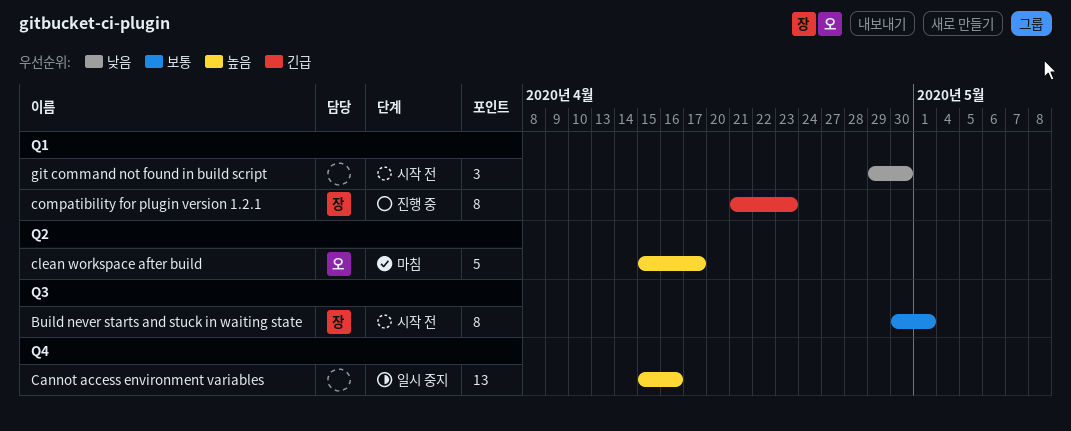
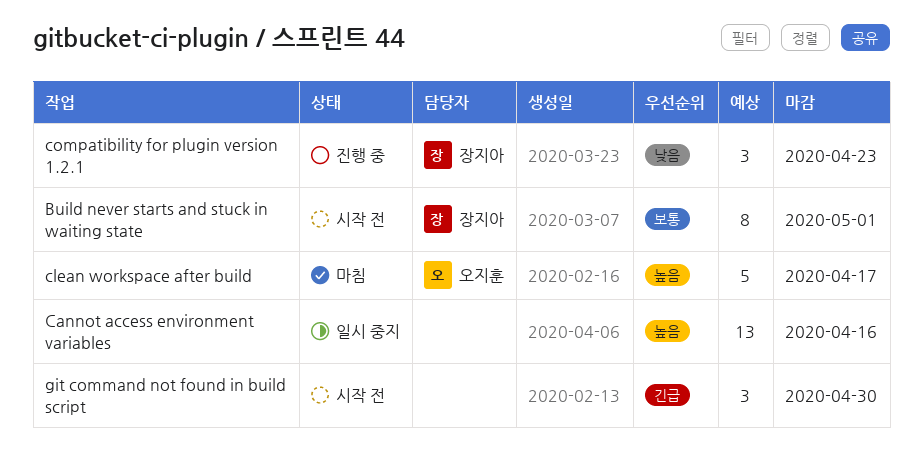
compatibility for plugin version 1.2.1, priority: 긴급 -> 낮음
compatibility for plugin version 1.2.1, estimate: 8 -> 3
git command not found in build script, priority: 낮음 -> 긴급

